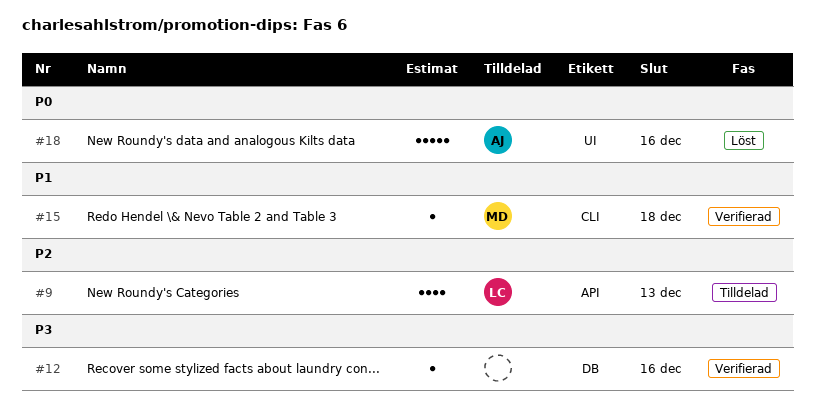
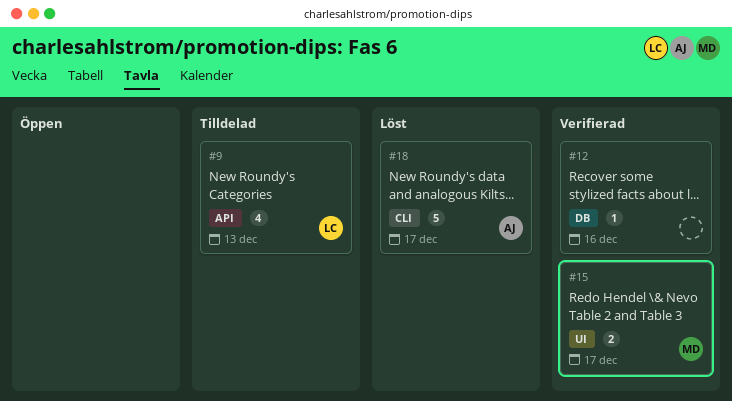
#15, label: CLI -> UI
#15, estimate: 1 -> 2
#15, due: Dec 18 -> Dec 17
#18, label: UI -> CLI
#18, due: Dec 16 -> Dec 17

